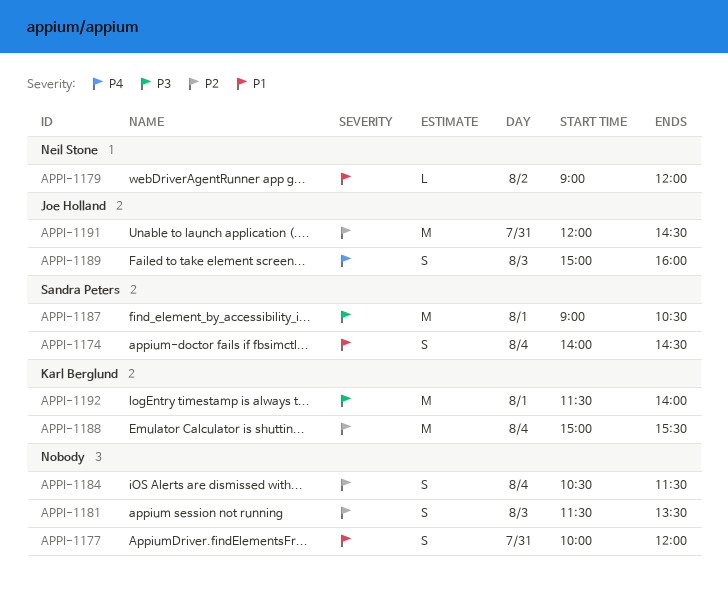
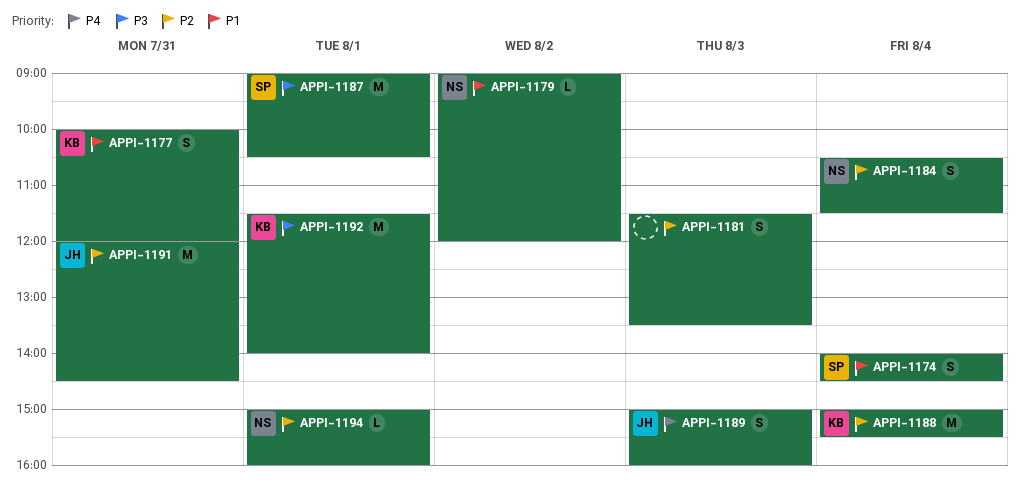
APPI-1177, owner: none -> Karl Berglund
APPI-1184, owner: none -> Neil Stone
APPI-1194: none -> present

